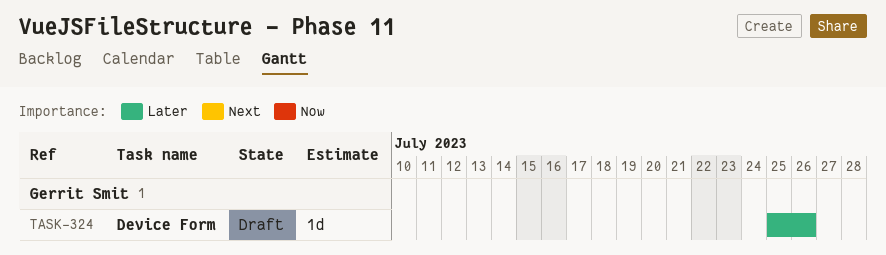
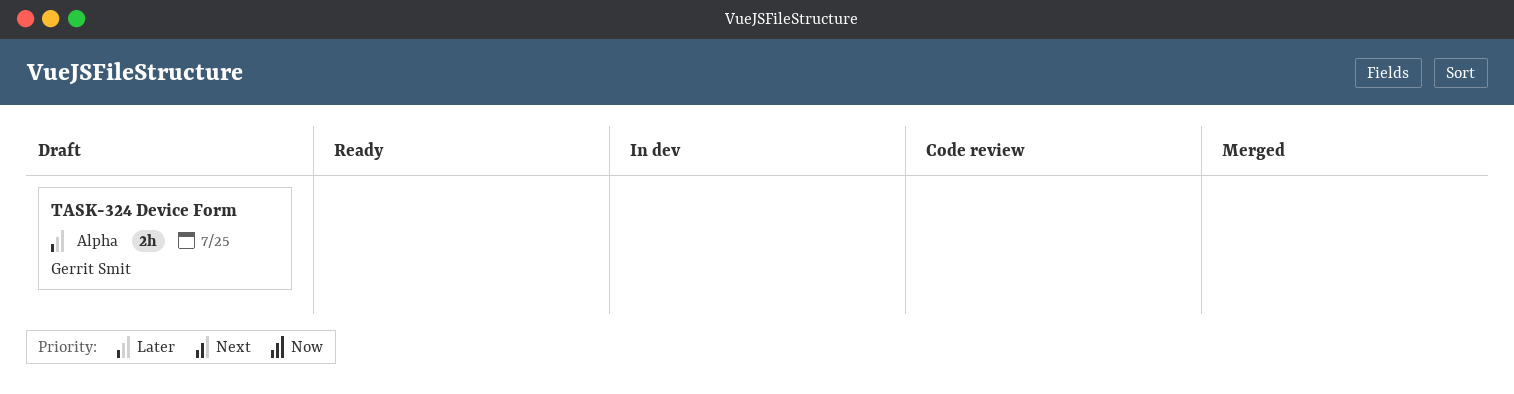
TASK-324, estimate: 1d -> 2h
TASK-324, due: Jul 26 -> Jul 25

